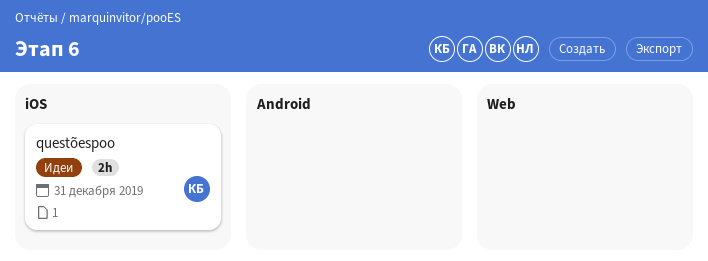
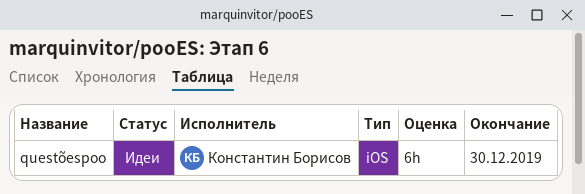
questõespoo, estimate: 2h -> 6h
questõespoo, due: Dec 31 -> Dec 30

